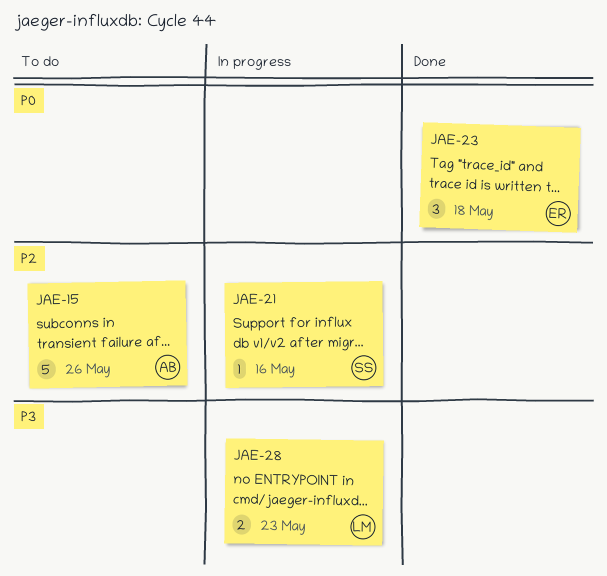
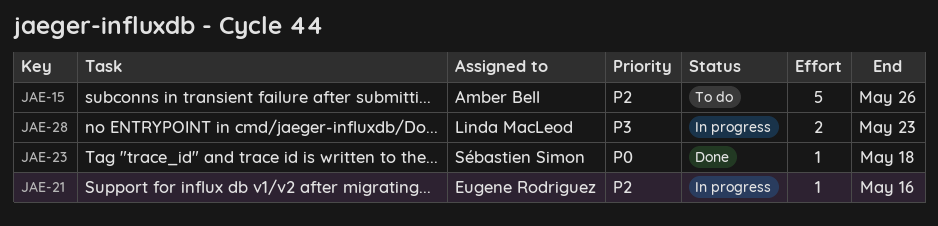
JAE-21, owner: Sébastien Simon -> Eugene Rodriguez
JAE-23, owner: Eugene Rodriguez -> Sébastien Simon
JAE-23, estimate: 3 -> 1

